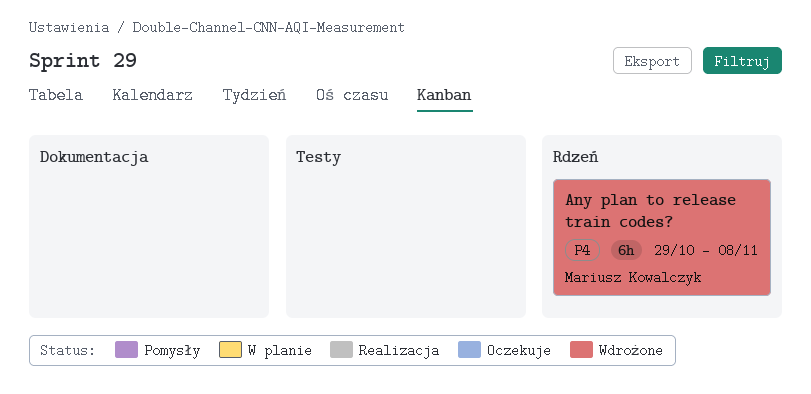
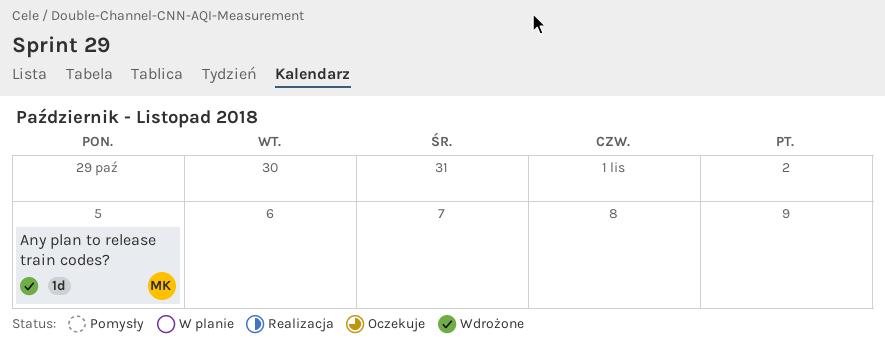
Any plan to release train codes?, estimate: 6h -> 1d
Any plan to release train codes?, due: Nov 8 -> Nov 5

